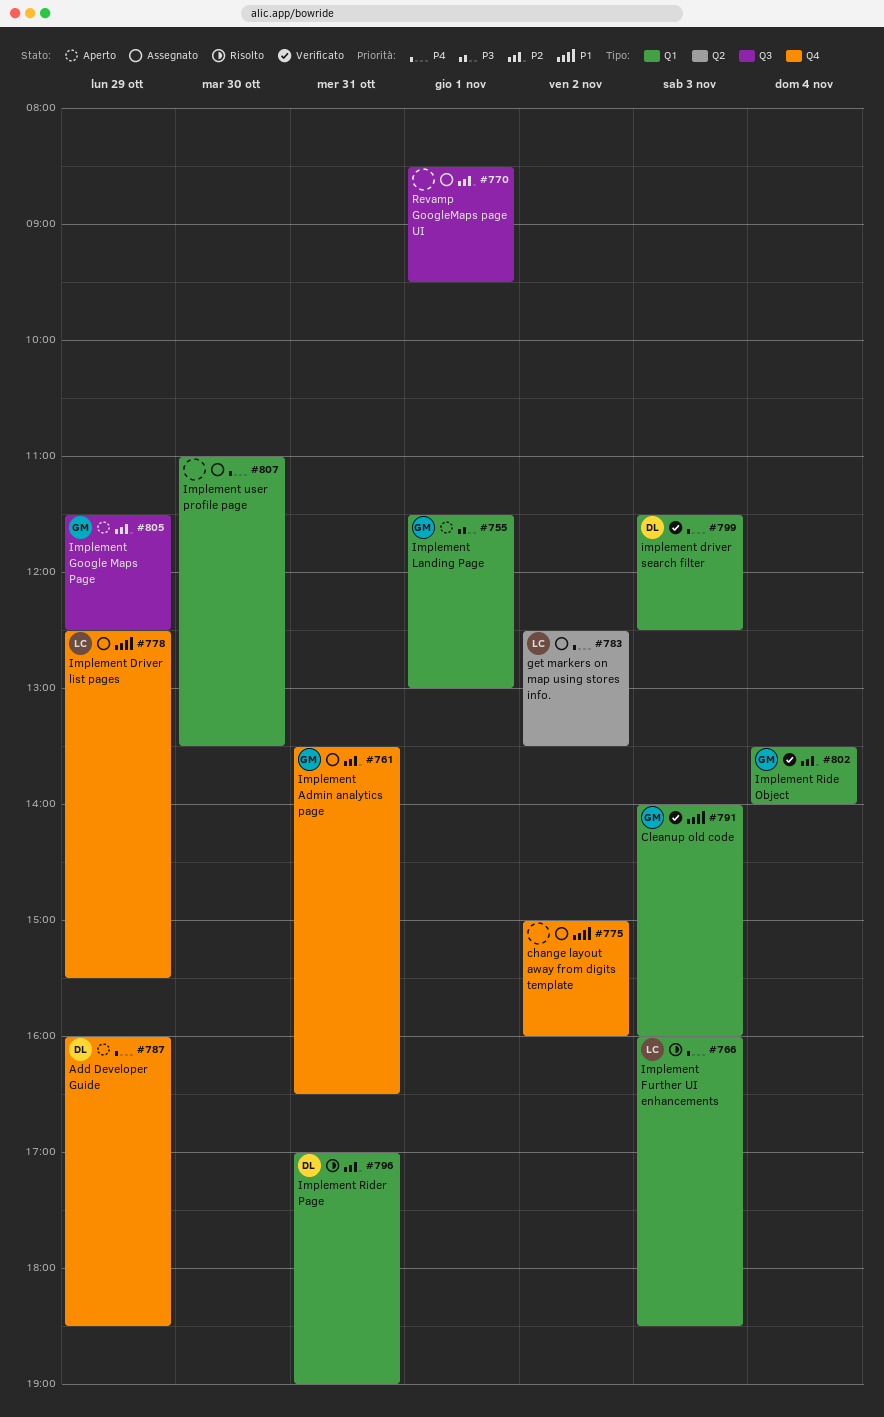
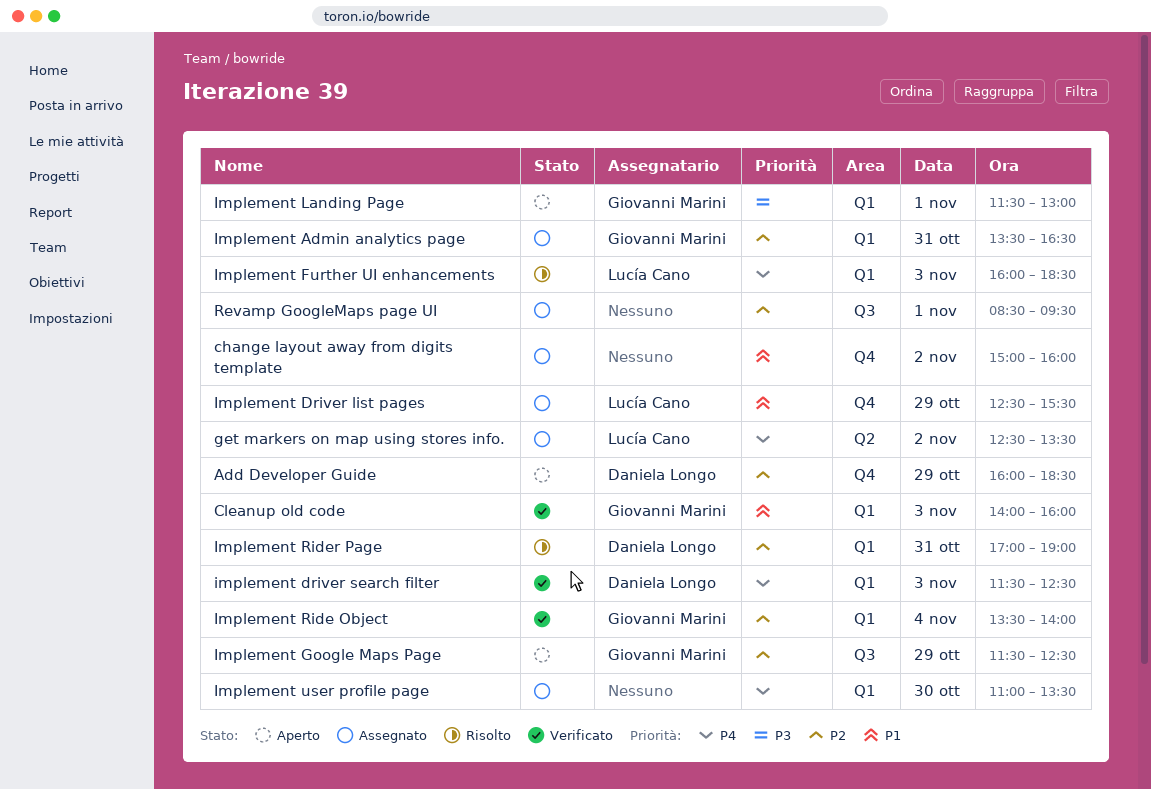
Add Developer Guide, priority: P4 -> P2
Implement Admin analytics page, label: Q4 -> Q1

